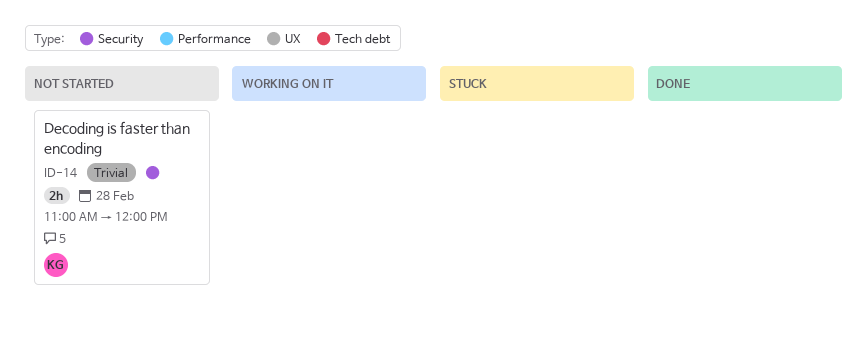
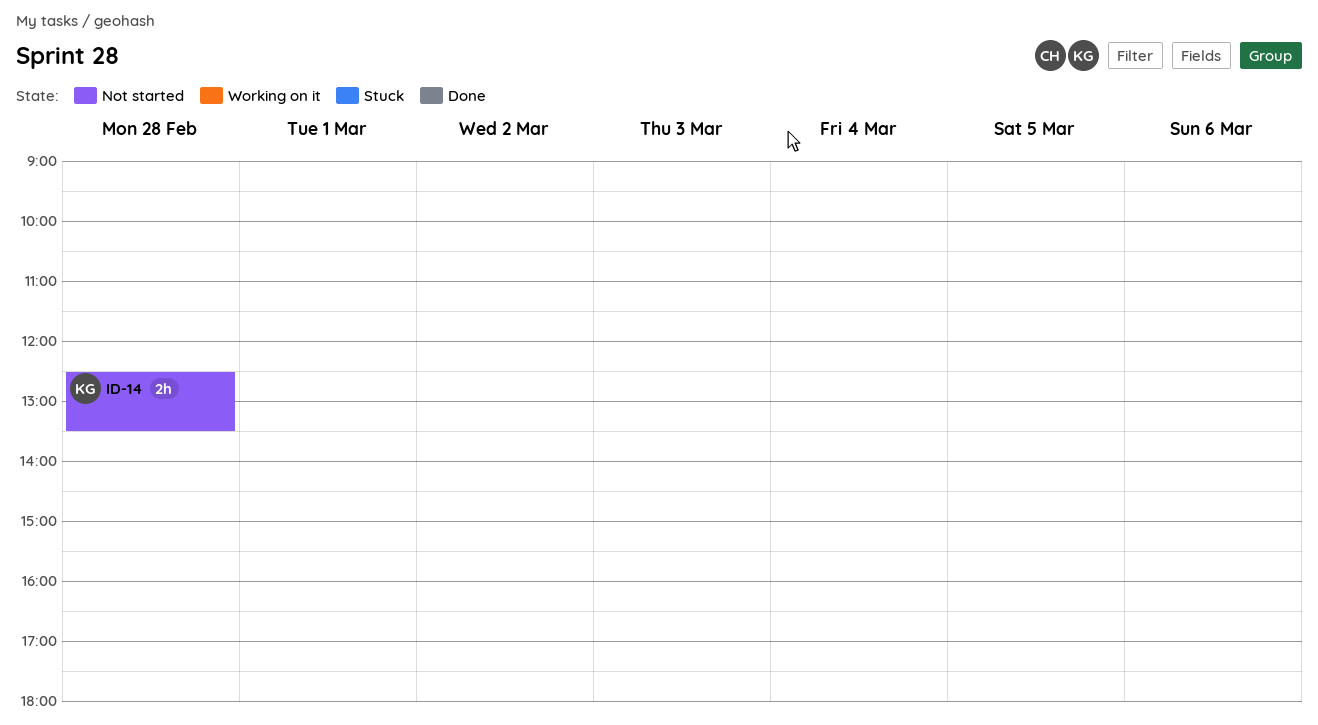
ID-14, begins: 11:00 -> 12:30
ID-14, ends: 12:00 -> 13:30

